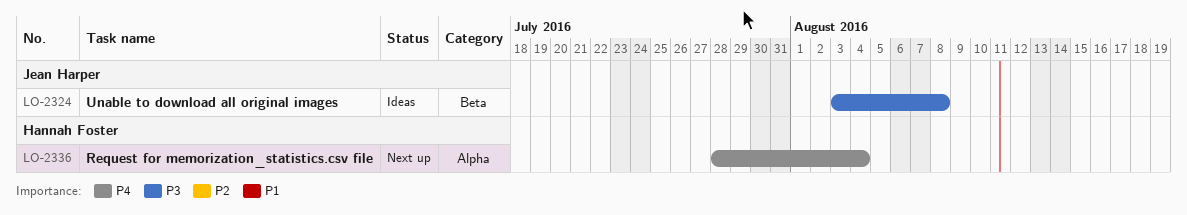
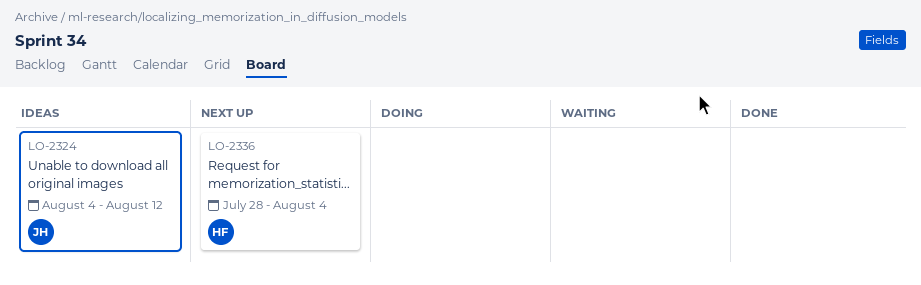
LO-2324, start: Aug 3 -> Aug 4
LO-2324, due: Aug 8 -> Aug 12

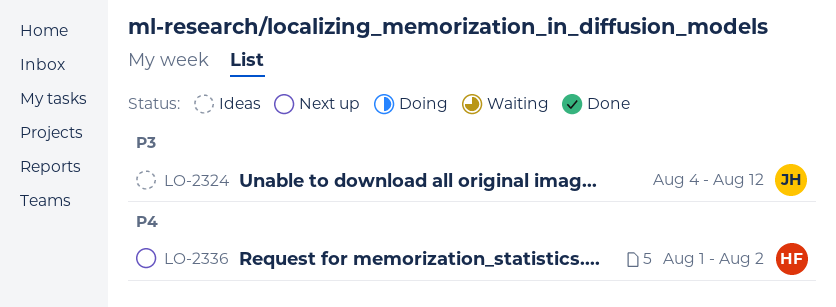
LO-2336, start: Jul 28 -> Aug 1
LO-2336, due: Aug 4 -> Aug 2

